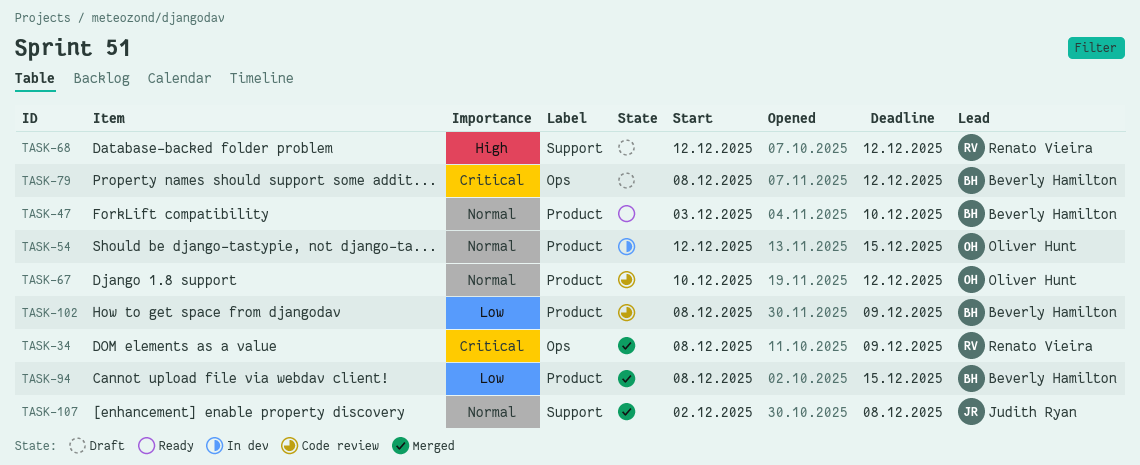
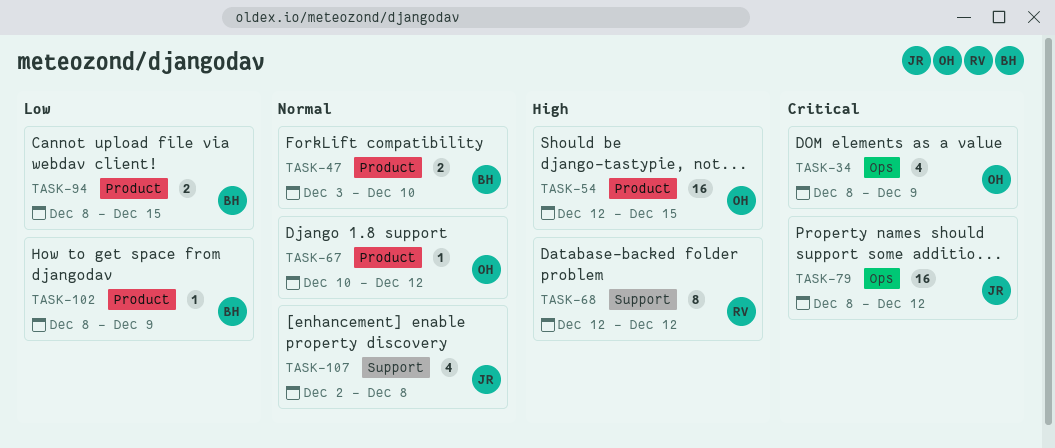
TASK-34, owner: Renato Vieira -> Oliver Hunt
TASK-54, priority: Normal -> High
TASK-79, owner: Beverly Hamilton -> Judith Ryan

